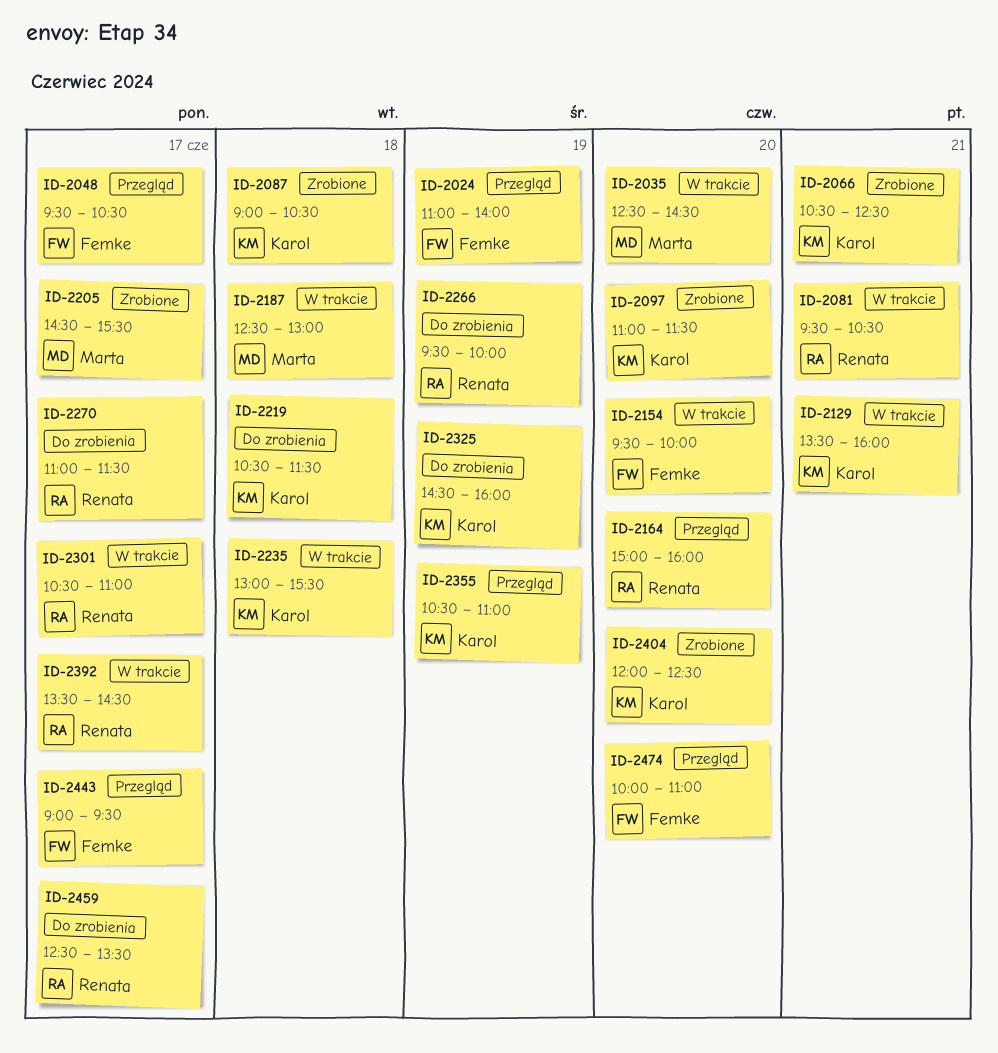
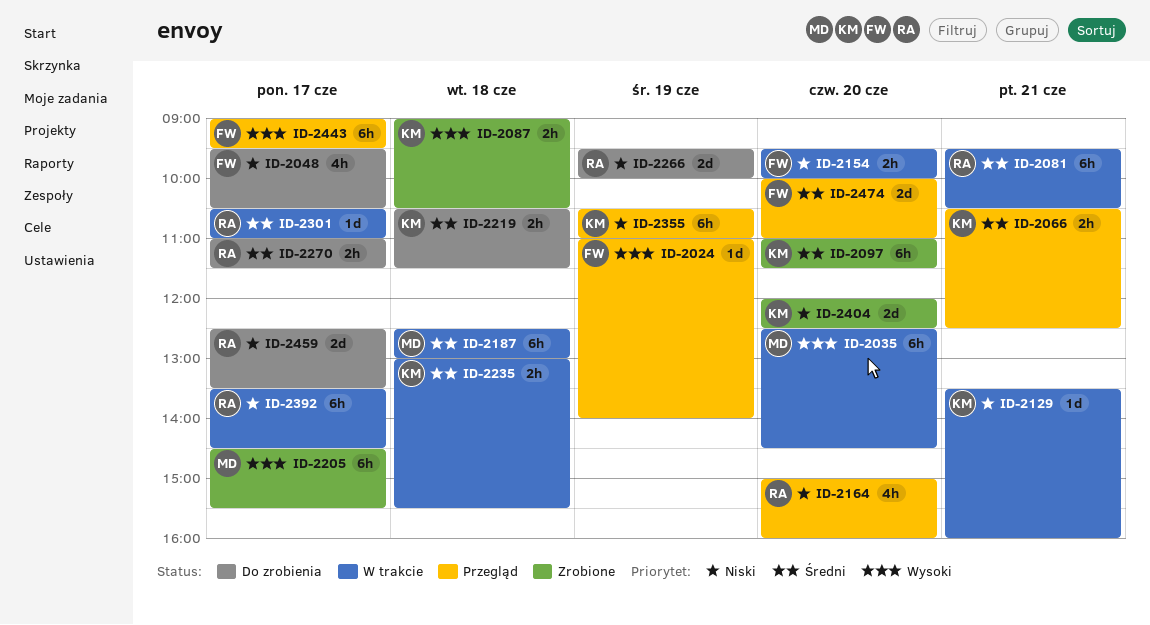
ID-2048, status: Przegląd -> Do zrobienia
ID-2066, status: Zrobione -> Przegląd
ID-2325: present -> none

